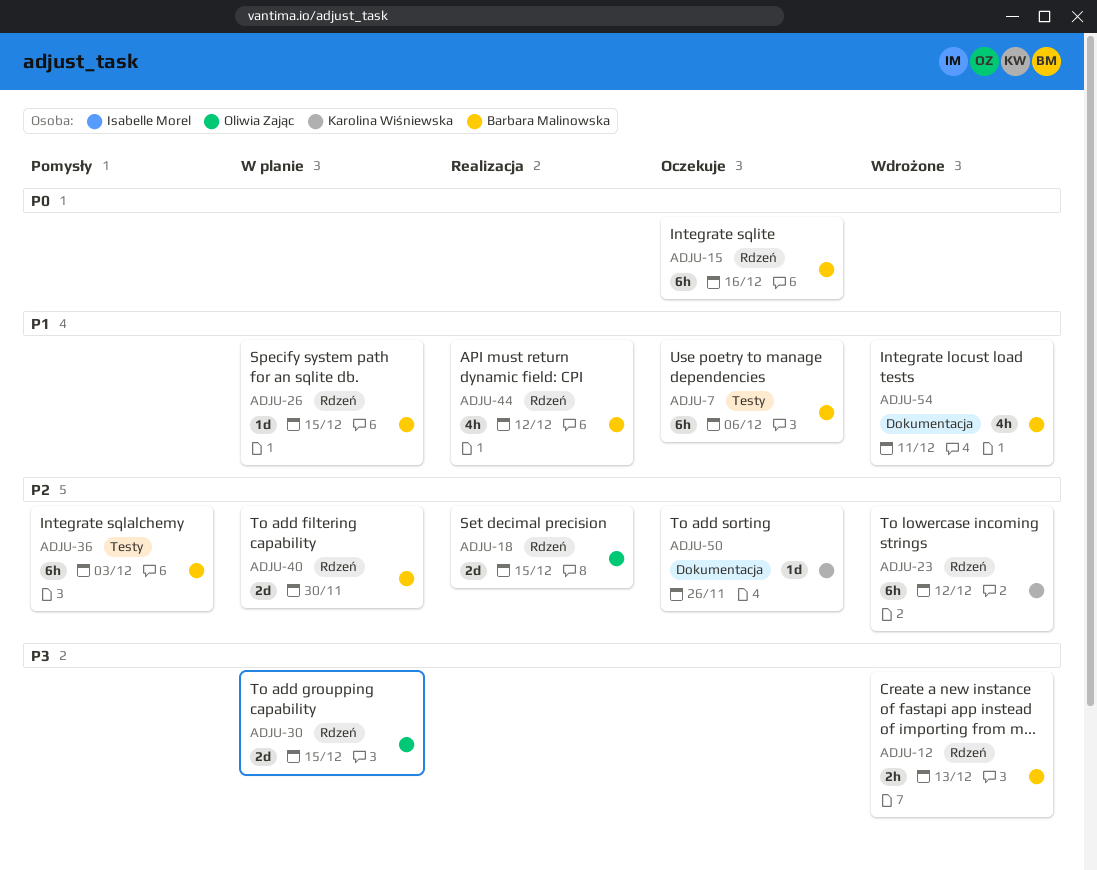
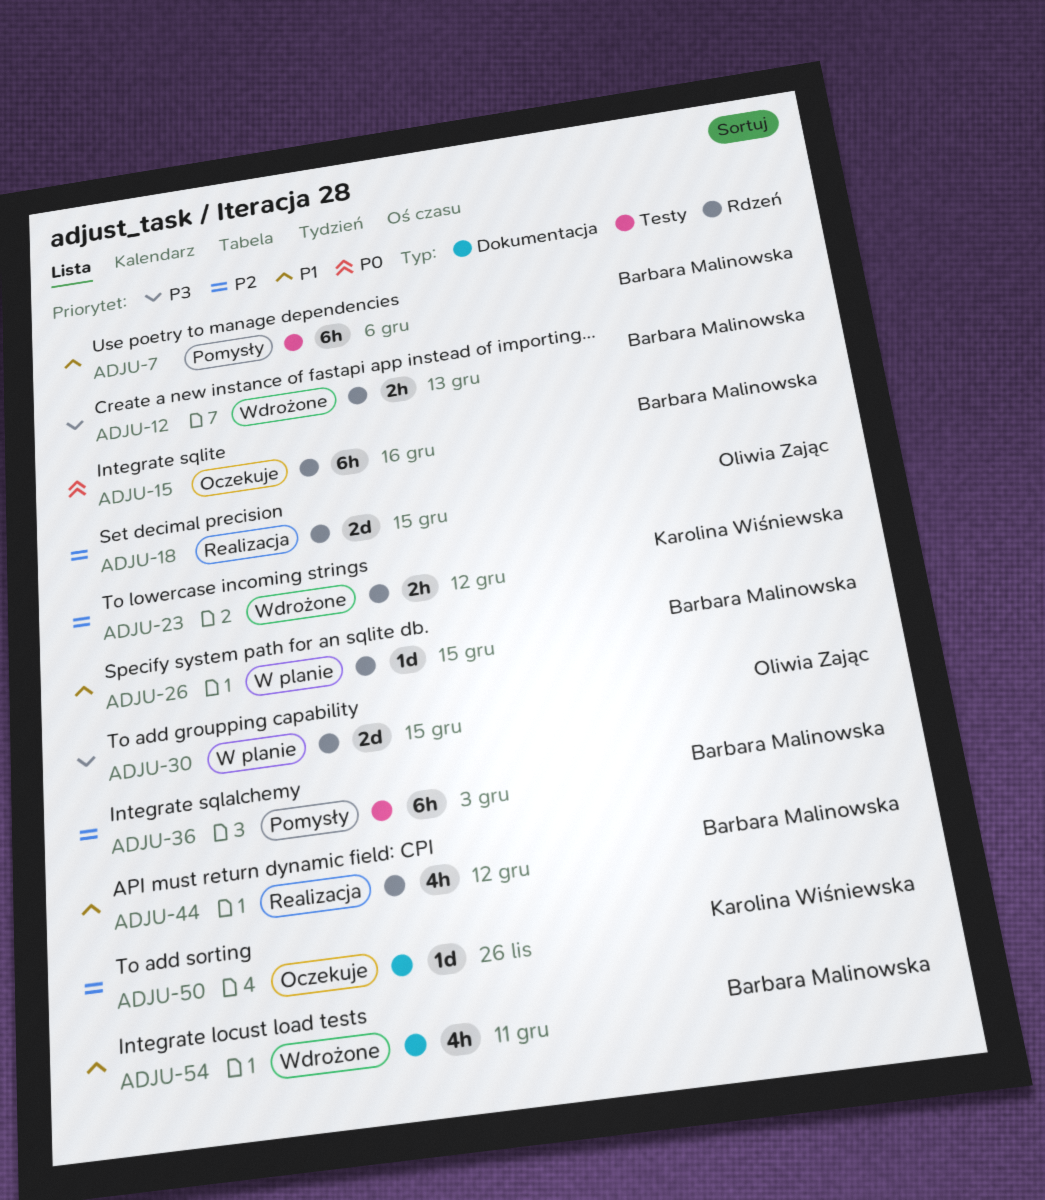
ADJU-7, status: Oczekuje -> Pomysły
ADJU-23, estimate: 6h -> 2h
ADJU-40: present -> none

